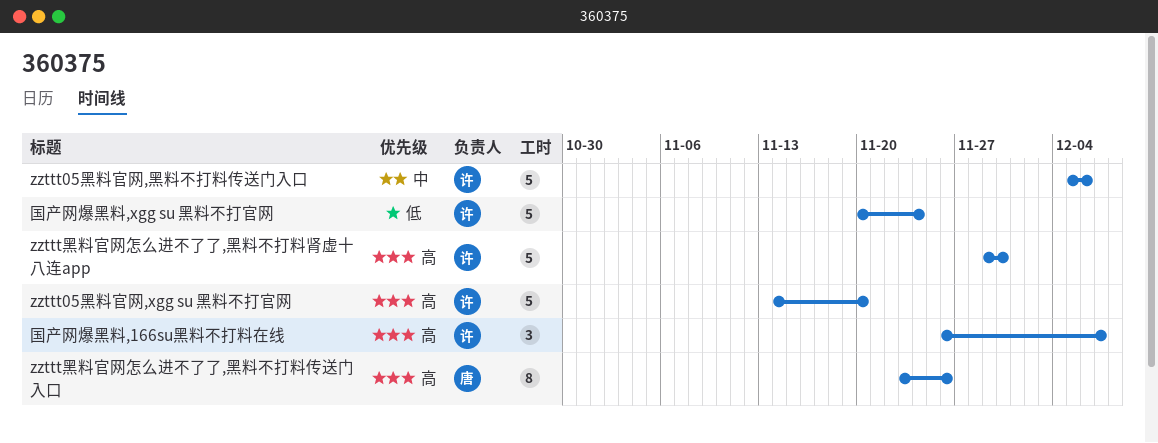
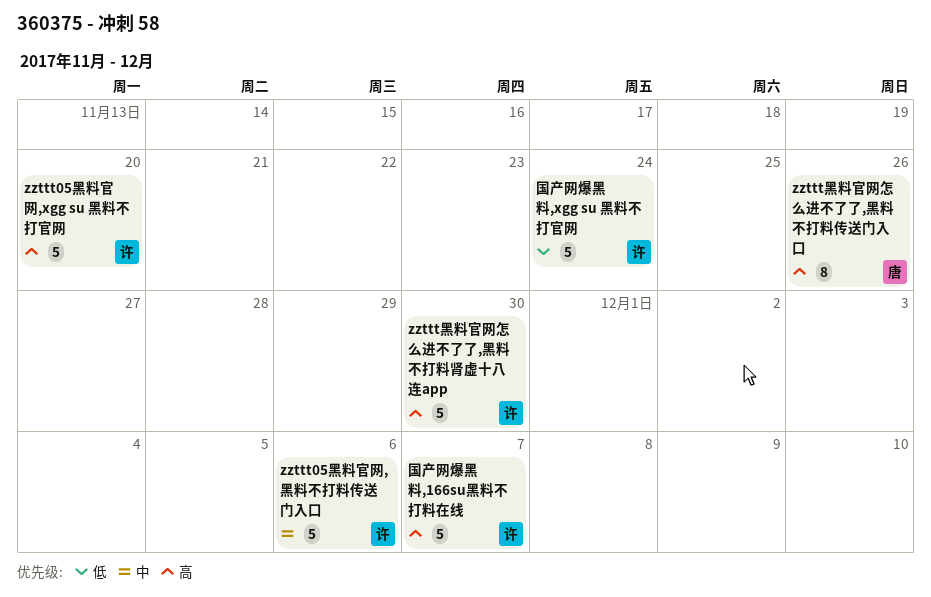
国产网爆黑料,166su黑料不打料在线, estimate: 3 -> 5

